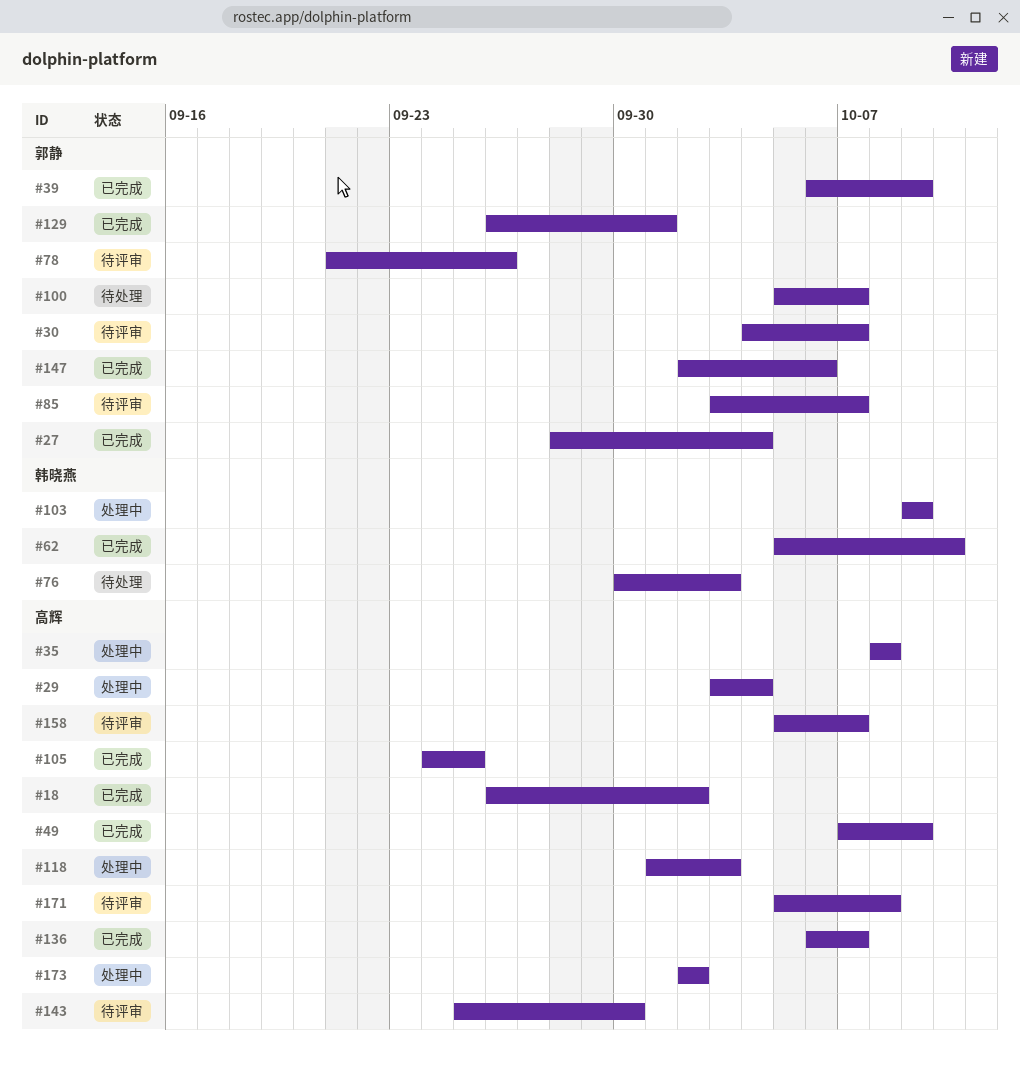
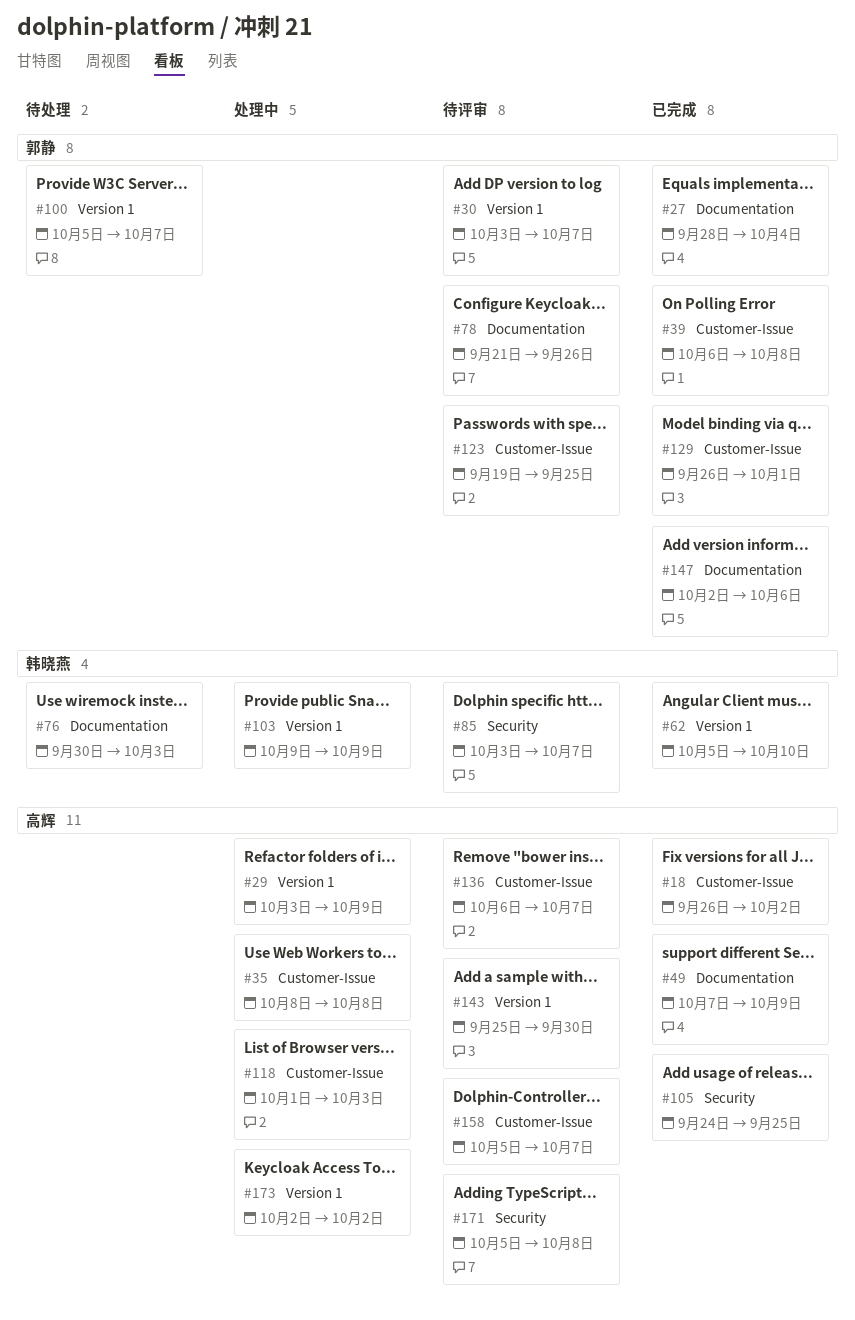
#29, due: Oct 4 -> Oct 9
#30, start: Oct 4 -> Oct 3
#39, due: Oct 9 -> Oct 8
#85, owner: 郭静 -> 韩晓燕
#123: none -> present
#136, status: 已完成 -> 待评审

